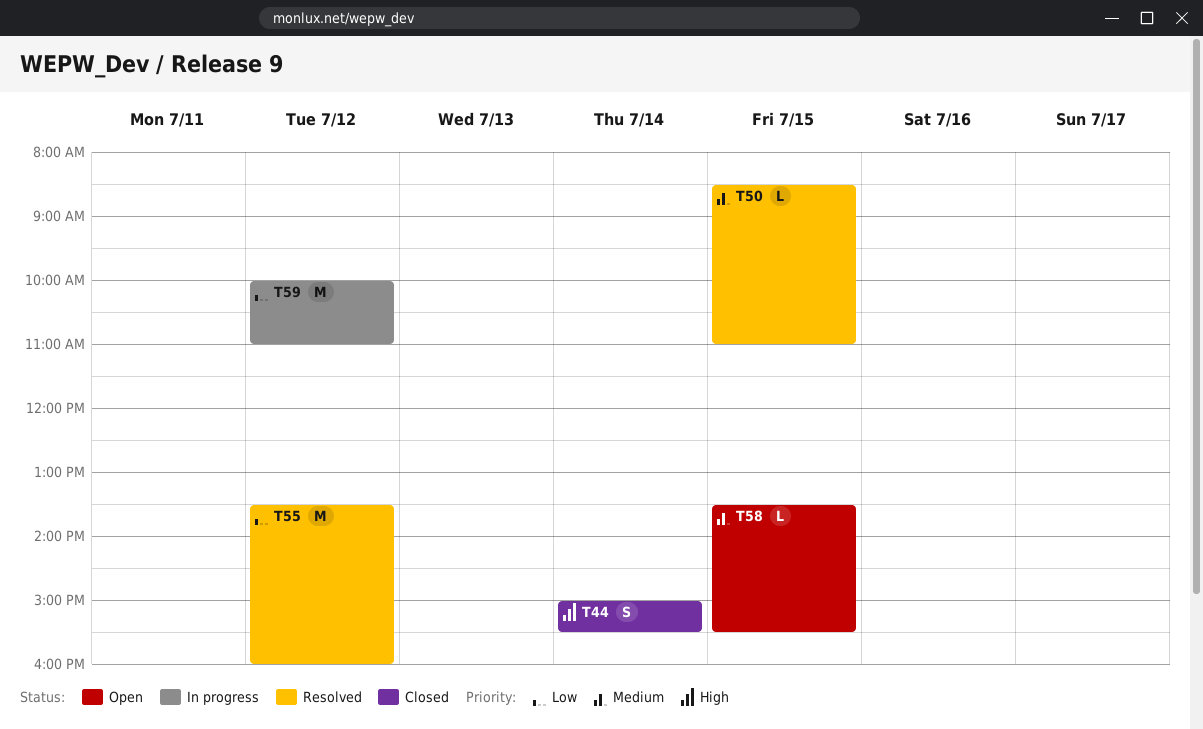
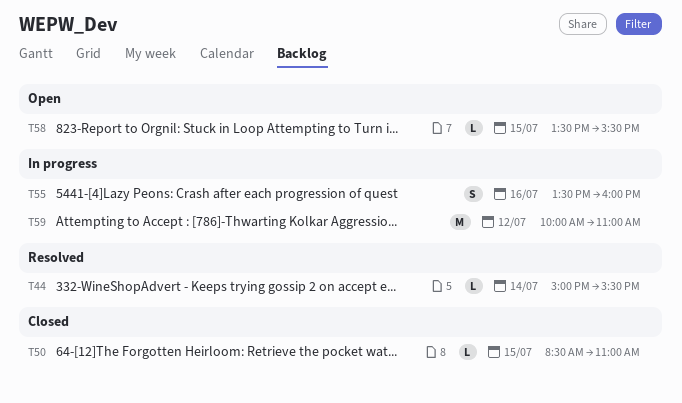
T44, status: Closed -> Resolved
T44, estimate: S -> L
T50, status: Resolved -> Closed
T55, status: Resolved -> In progress
T55, estimate: M -> S
T55, day: Jul 12 -> Jul 16

